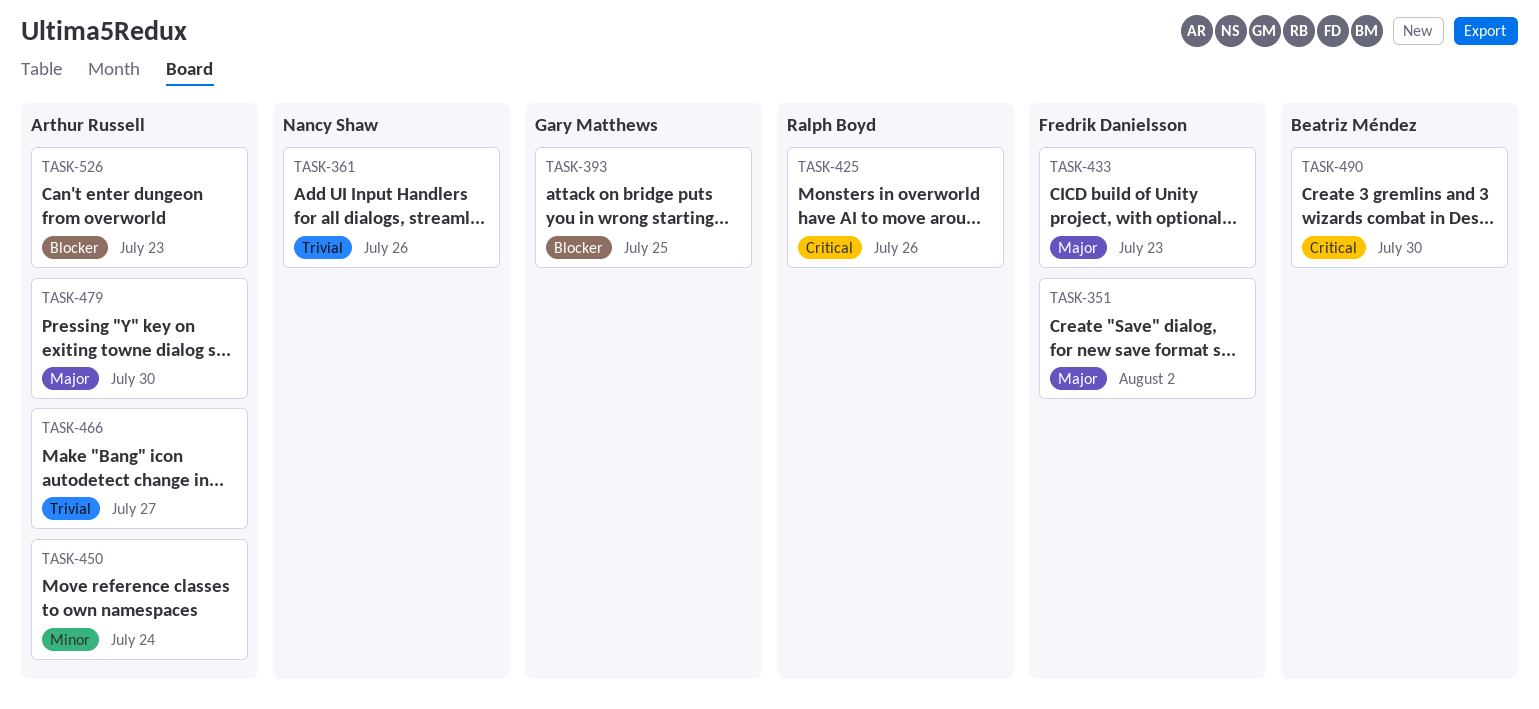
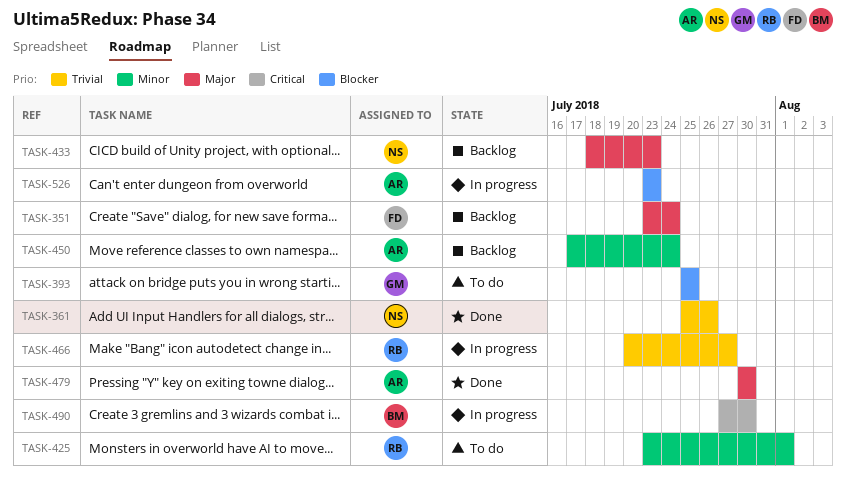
TASK-351, due: Aug 2 -> Jul 24
TASK-425, priority: Critical -> Minor
TASK-425, due: Jul 26 -> Aug 1
TASK-433, owner: Fredrik Danielsson -> Nancy Shaw
TASK-466, owner: Arthur Russell -> Ralph Boyd

